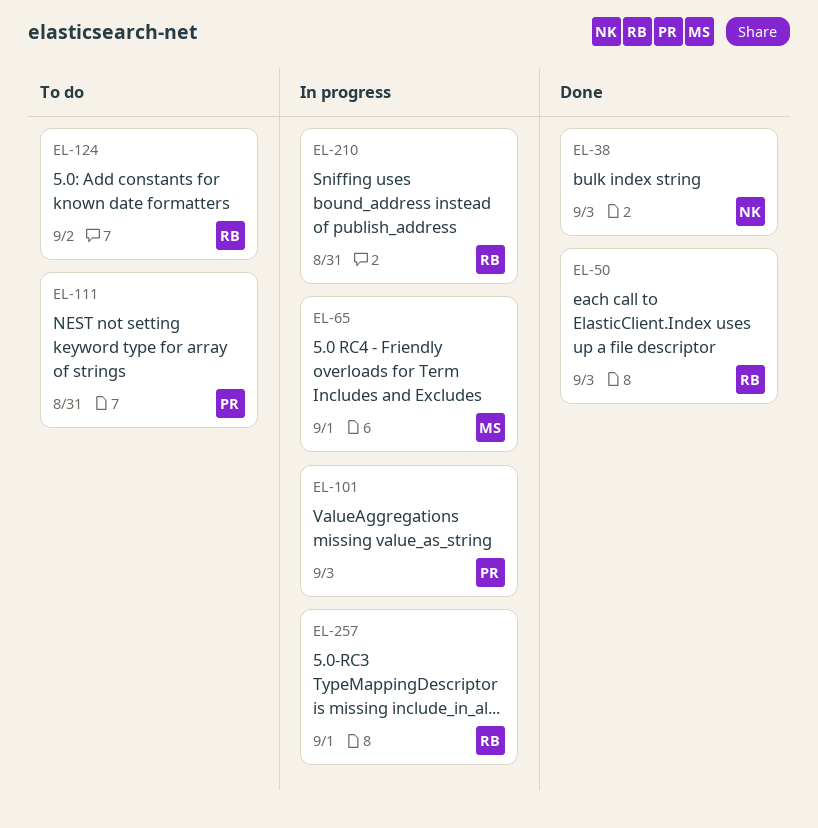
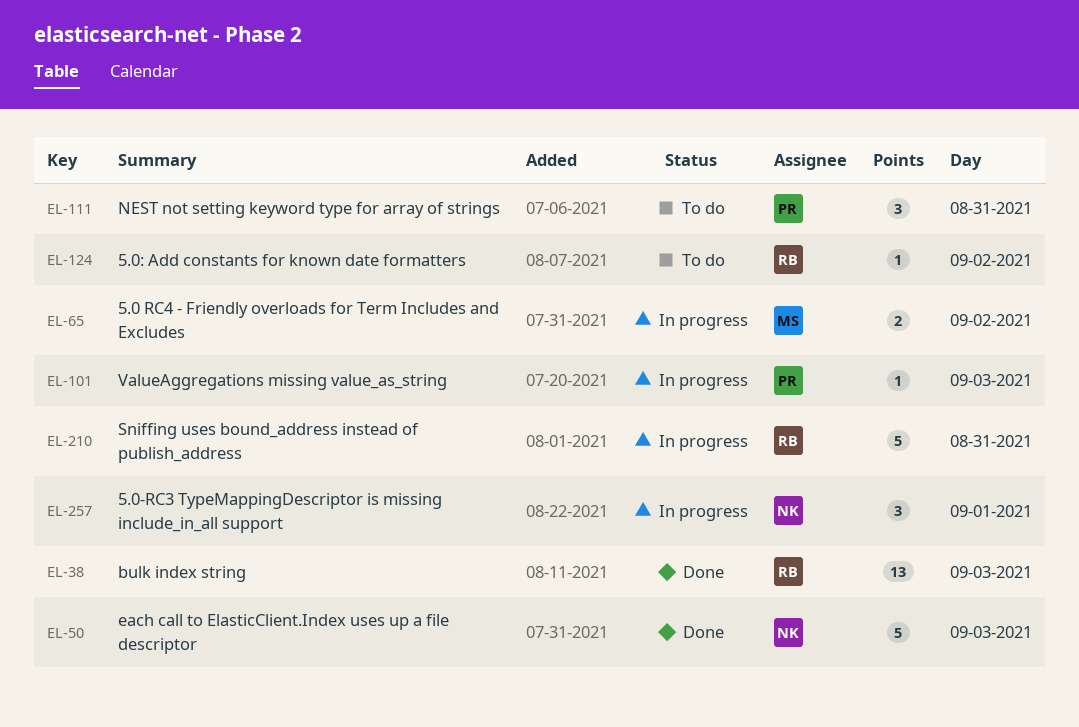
EL-38, owner: NK -> RB
EL-50, owner: RB -> NK
EL-65, day: Sep 1 -> Sep 2
EL-257, owner: RB -> NK

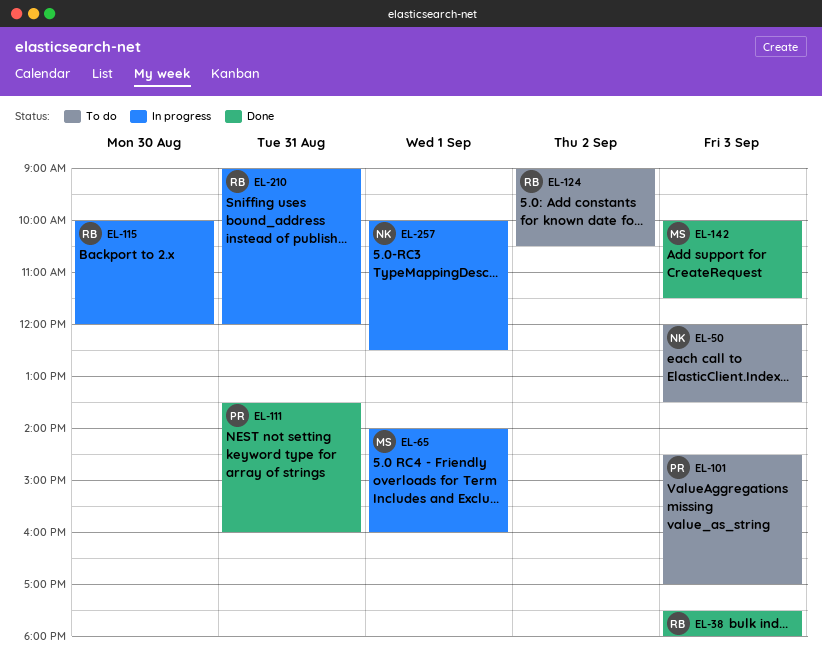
EL-50, status: Done -> To do
EL-65, day: Sep 2 -> Sep 1
EL-101, status: In progress -> To do
EL-111, status: To do -> Done
EL-115: none -> present
EL-142: none -> present

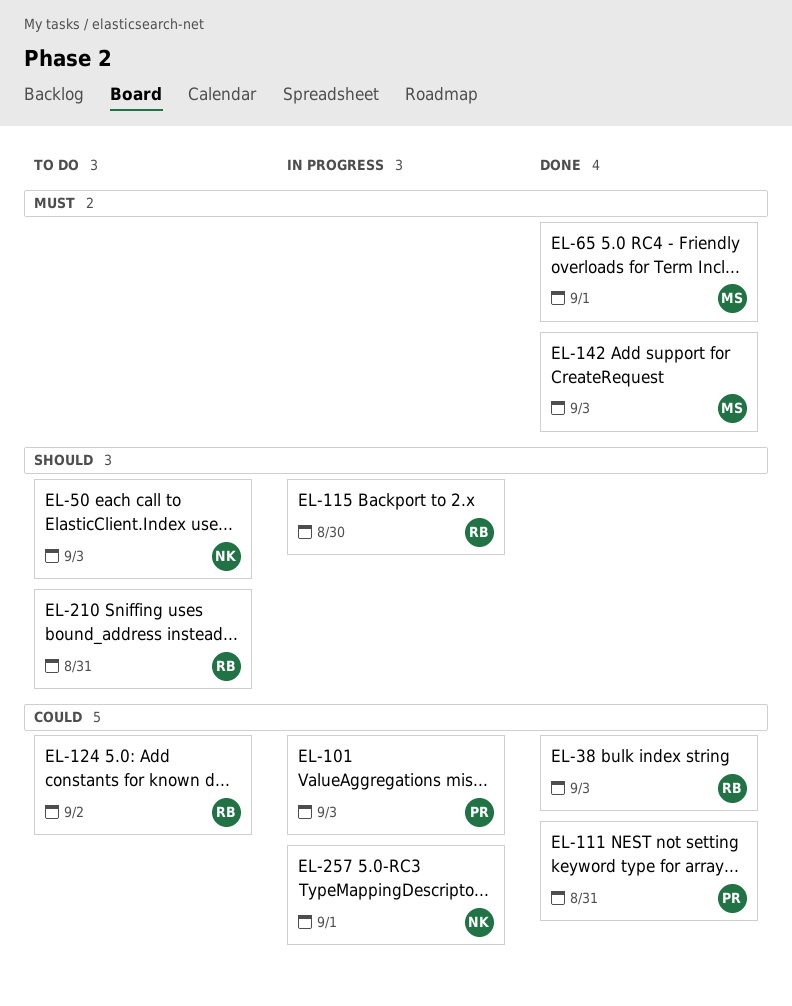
EL-65, status: In progress -> Done
EL-101, status: To do -> In progress
EL-210, status: In progress -> To do

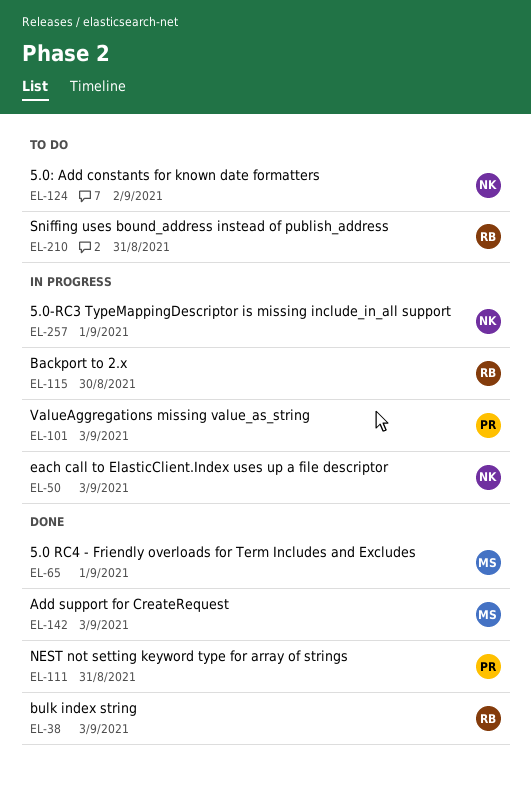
EL-50, status: To do -> In progress
EL-124, owner: RB -> NK

